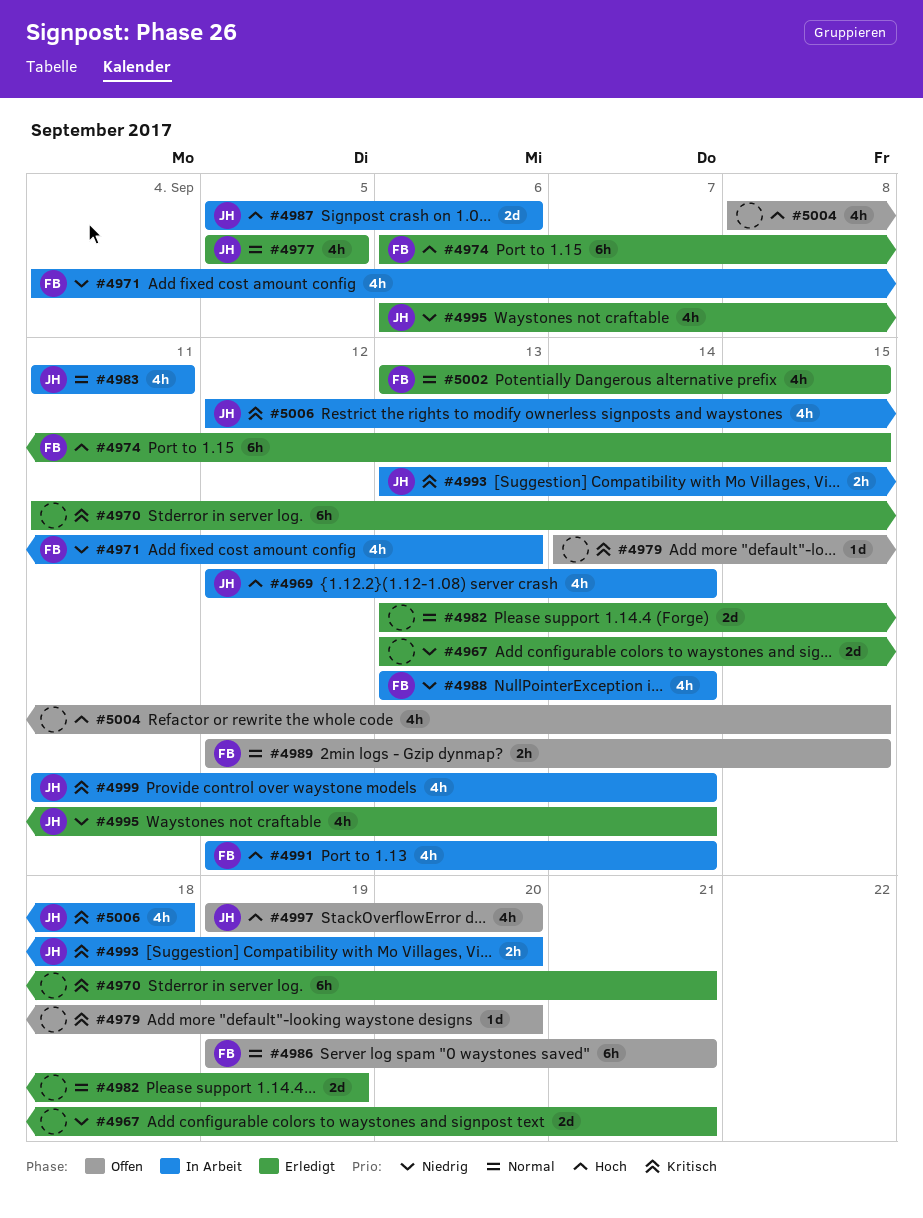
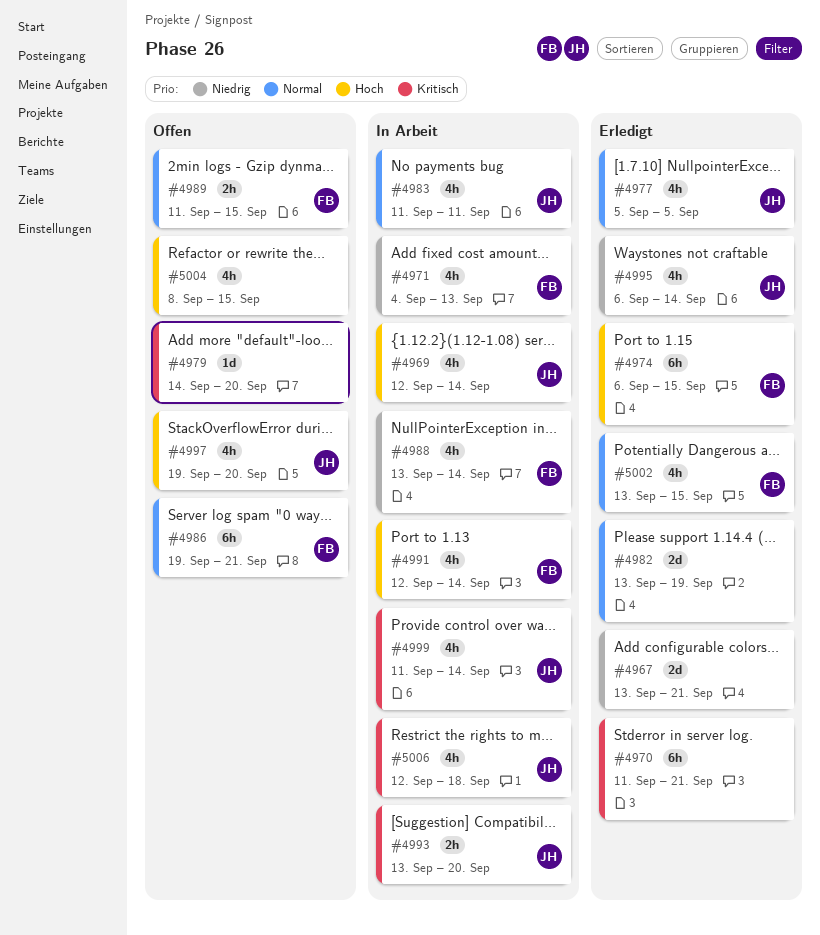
#4987: present -> none
#4989, start: Sep 12 -> Sep 11

